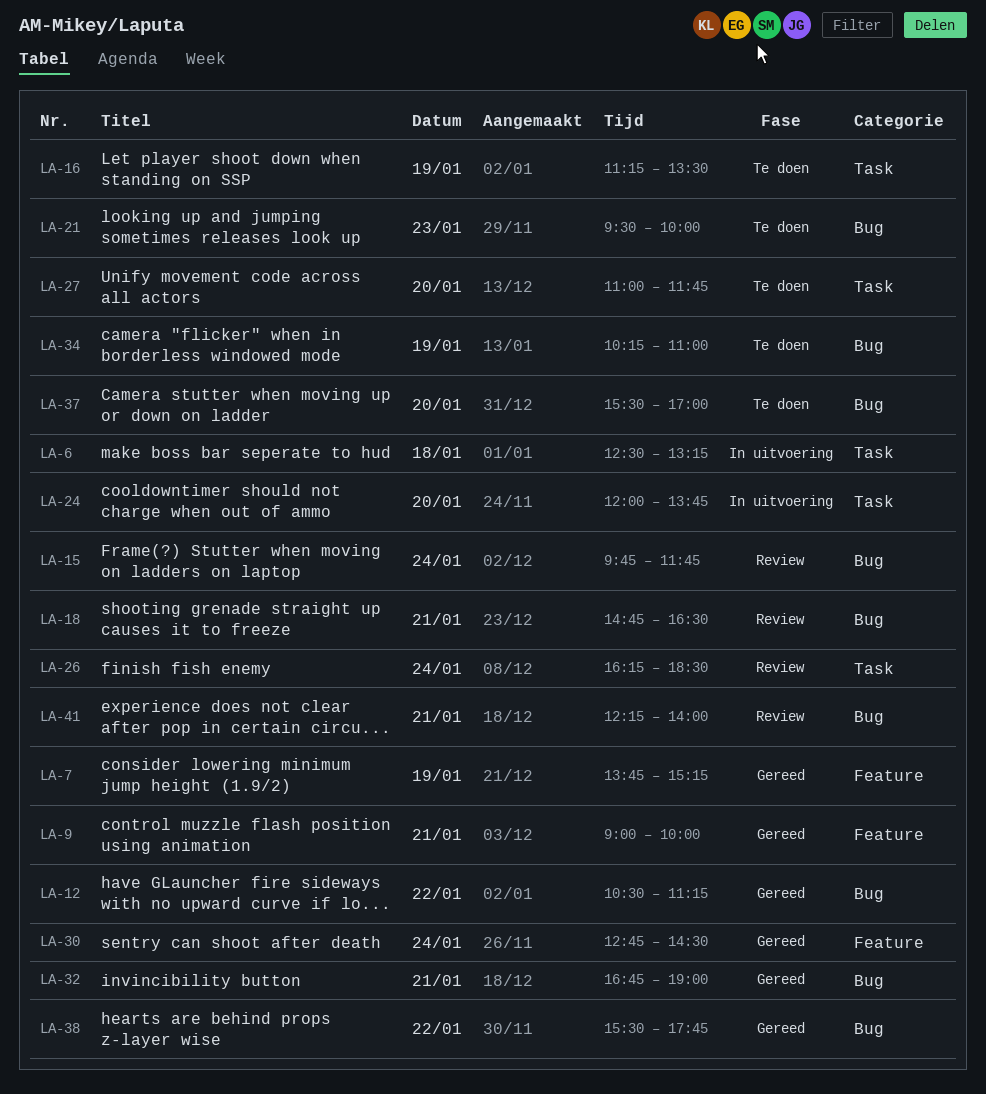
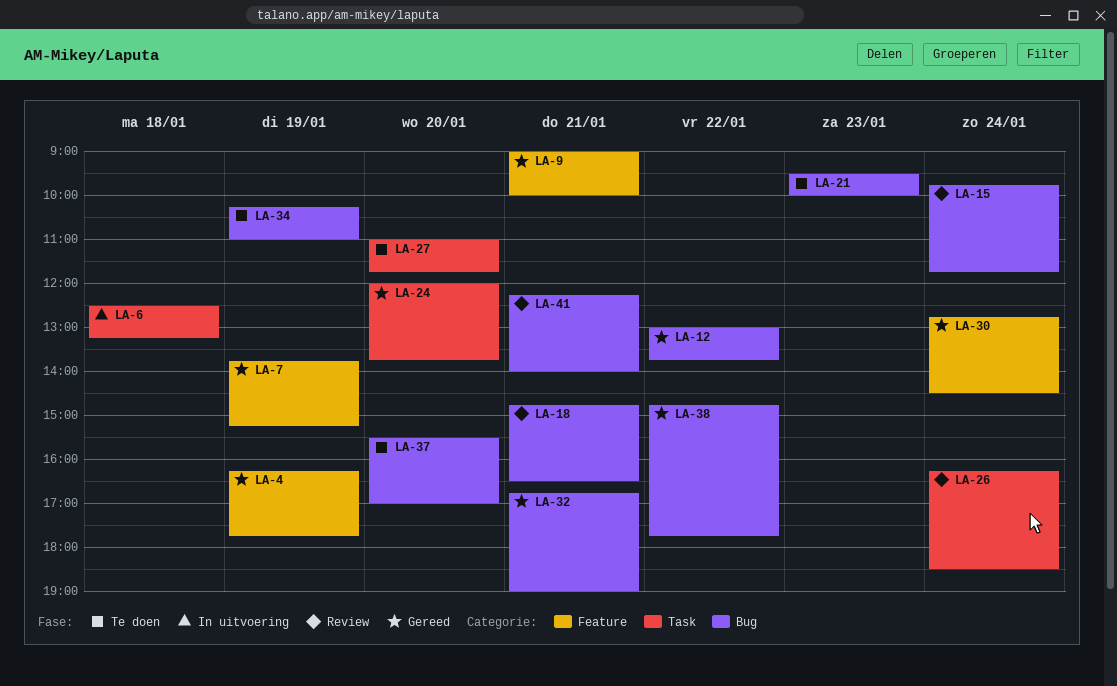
LA-4: none -> present
LA-12, begins: 10:30 -> 13:00
LA-12, ends: 11:15 -> 13:45
LA-16: present -> none
LA-24, status: In uitvoering -> Gereed
LA-38, begins: 15:30 -> 14:45

